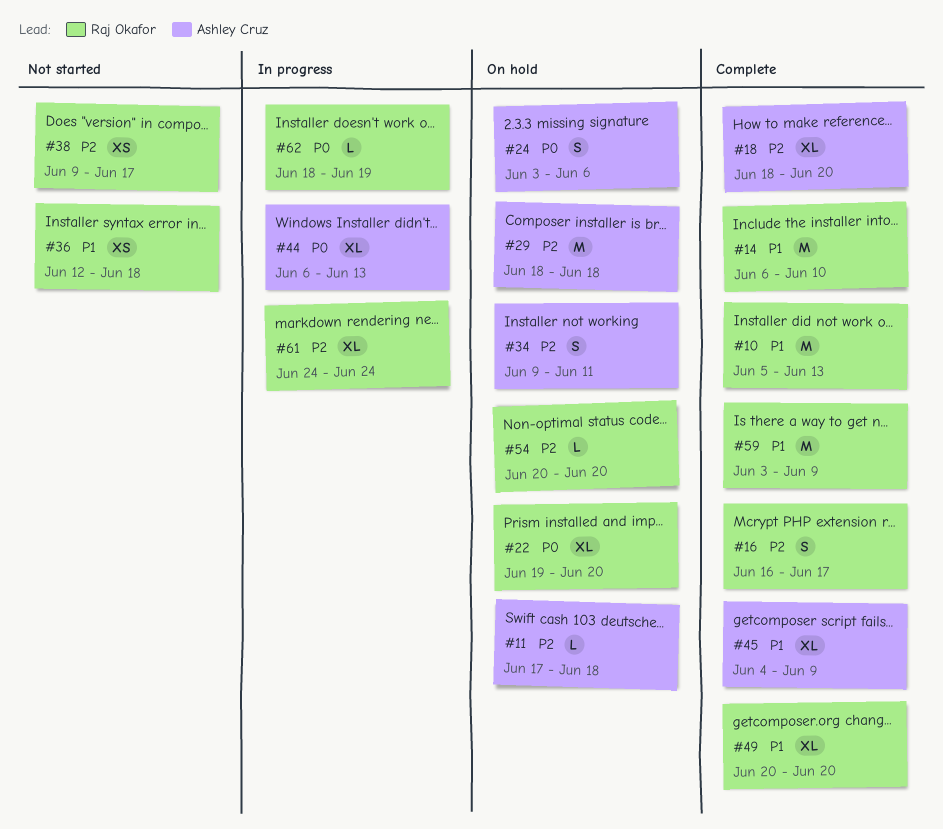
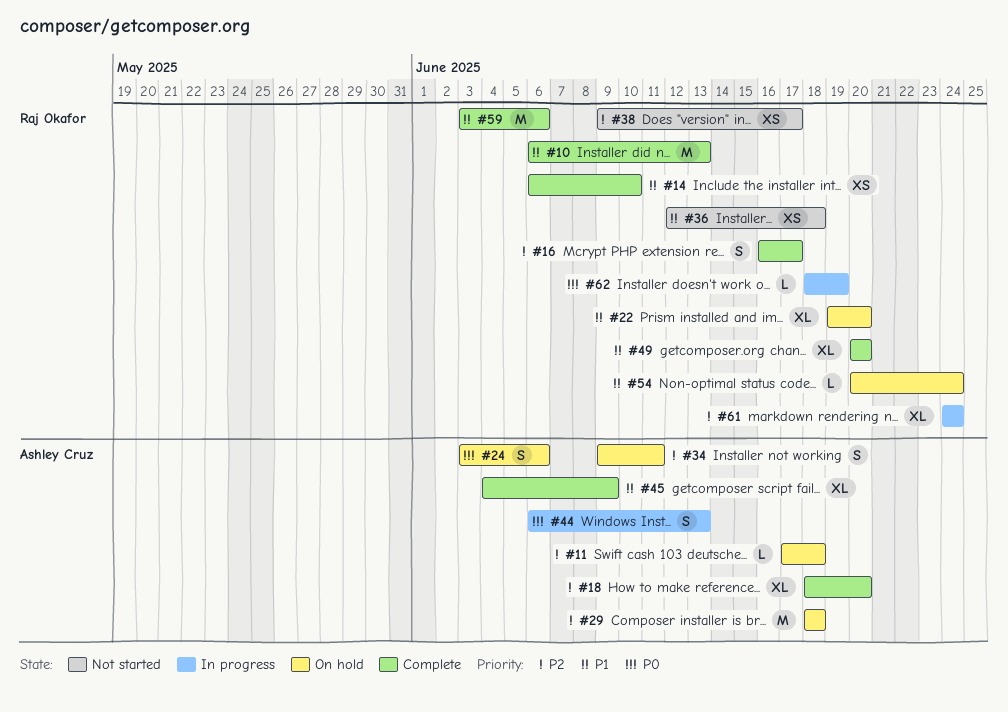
#10, start: Jun 5 -> Jun 6
#14, estimate: M -> XS
#22, priority: P0 -> P1
#44, estimate: XL -> S
#54, priority: P2 -> P1
#54, due: Jun 20 -> Jun 24
#59, due: Jun 9 -> Jun 6

